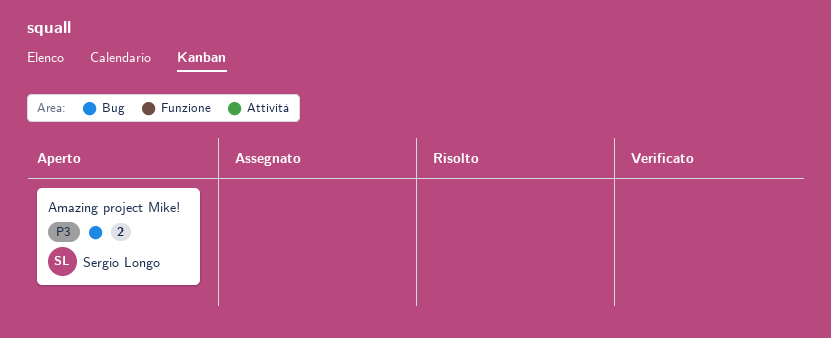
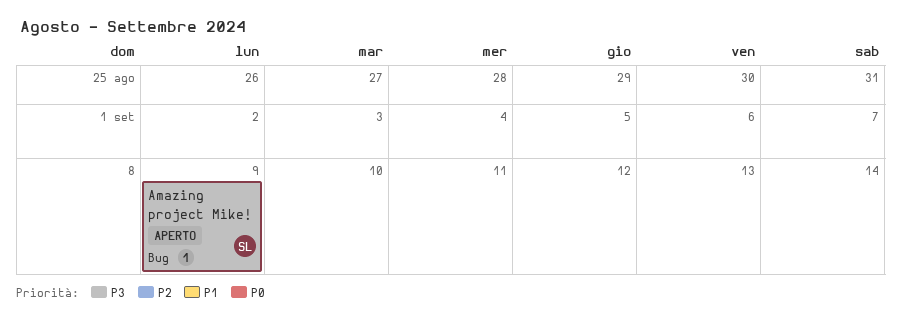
Amazing project Mike!, estimate: 2 -> 1

